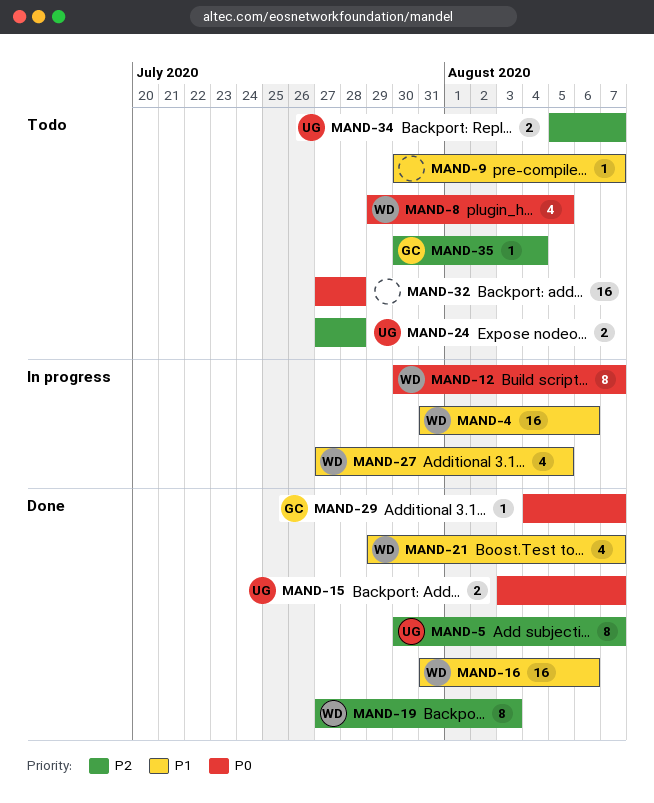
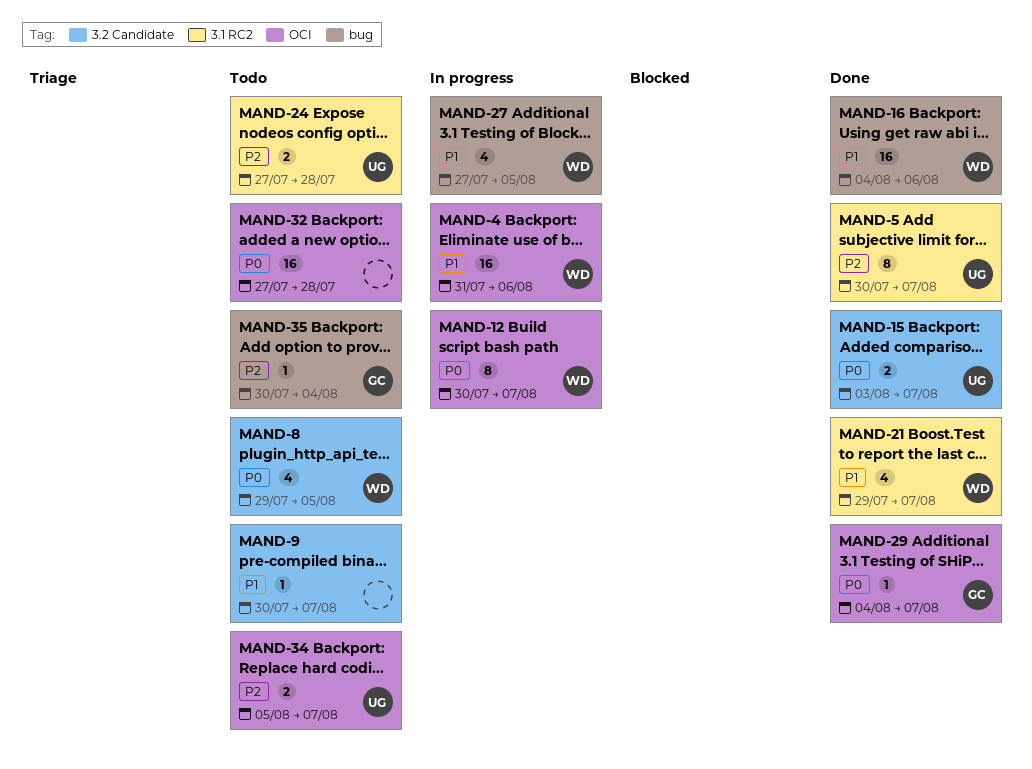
MAND-16, start: Jul 31 -> Aug 4
MAND-19: present -> none

